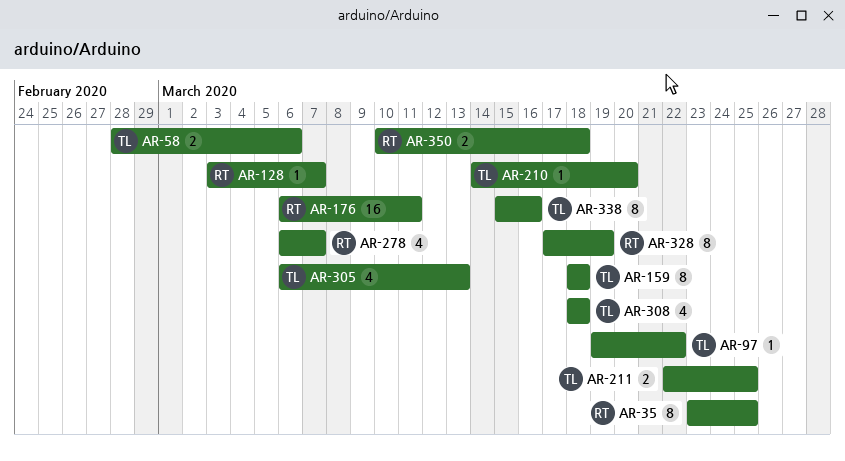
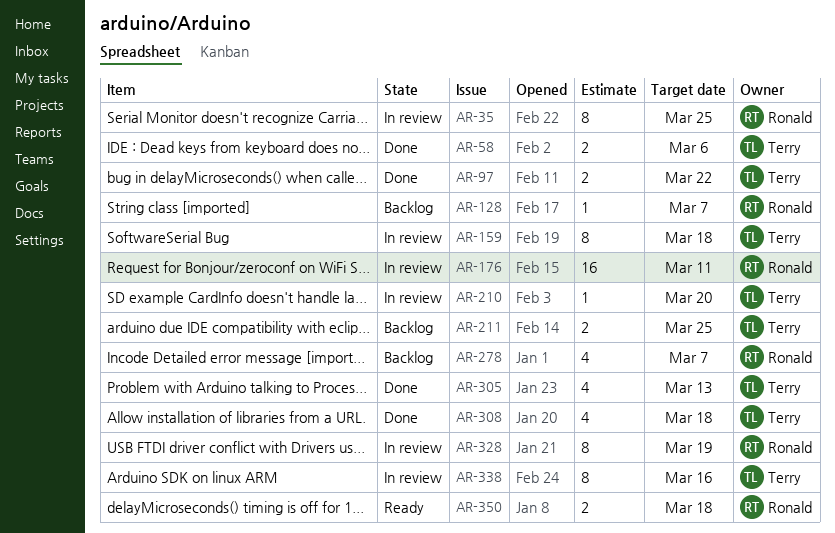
AR-97, estimate: 1 -> 2

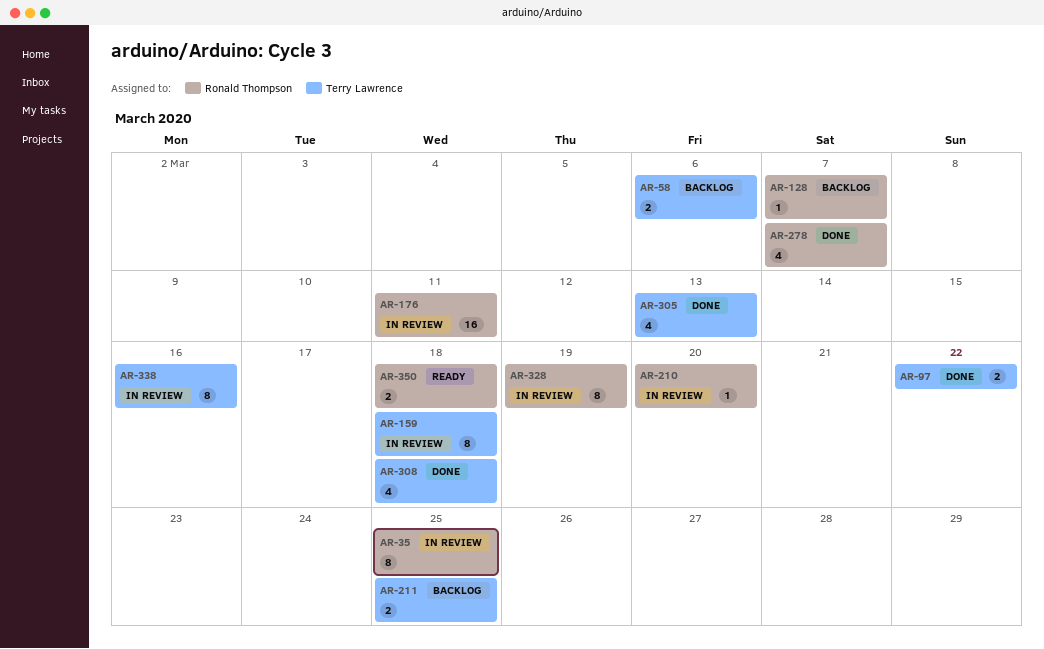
AR-58, status: Done -> Backlog
AR-210, owner: Terry Lawrence -> Ronald Thompson
AR-278, status: Backlog -> Done

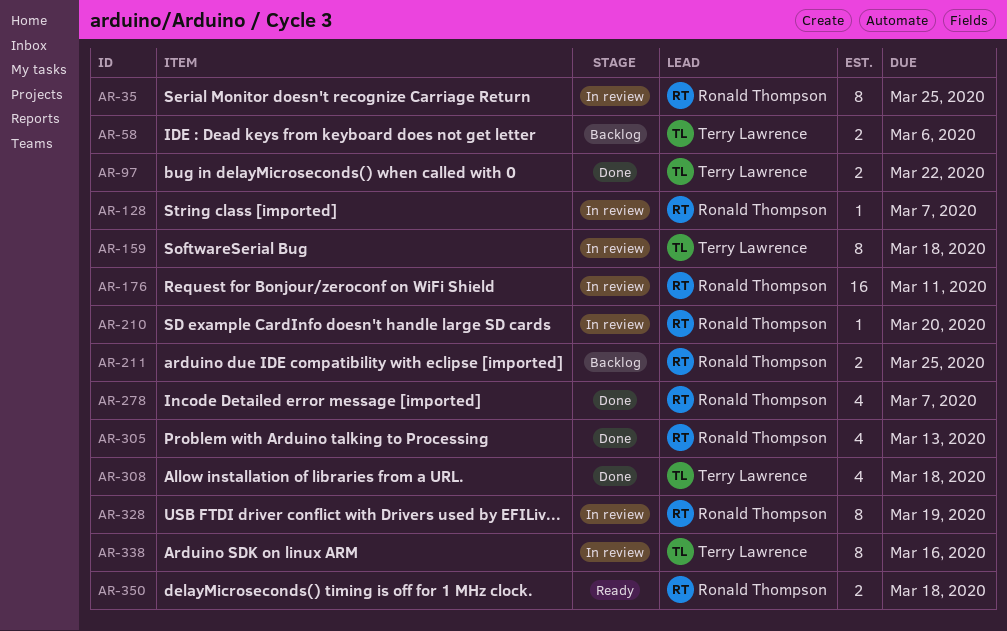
AR-128, status: Backlog -> In review
AR-211, owner: Terry Lawrence -> Ronald Thompson
AR-305, owner: Terry Lawrence -> Ronald Thompson

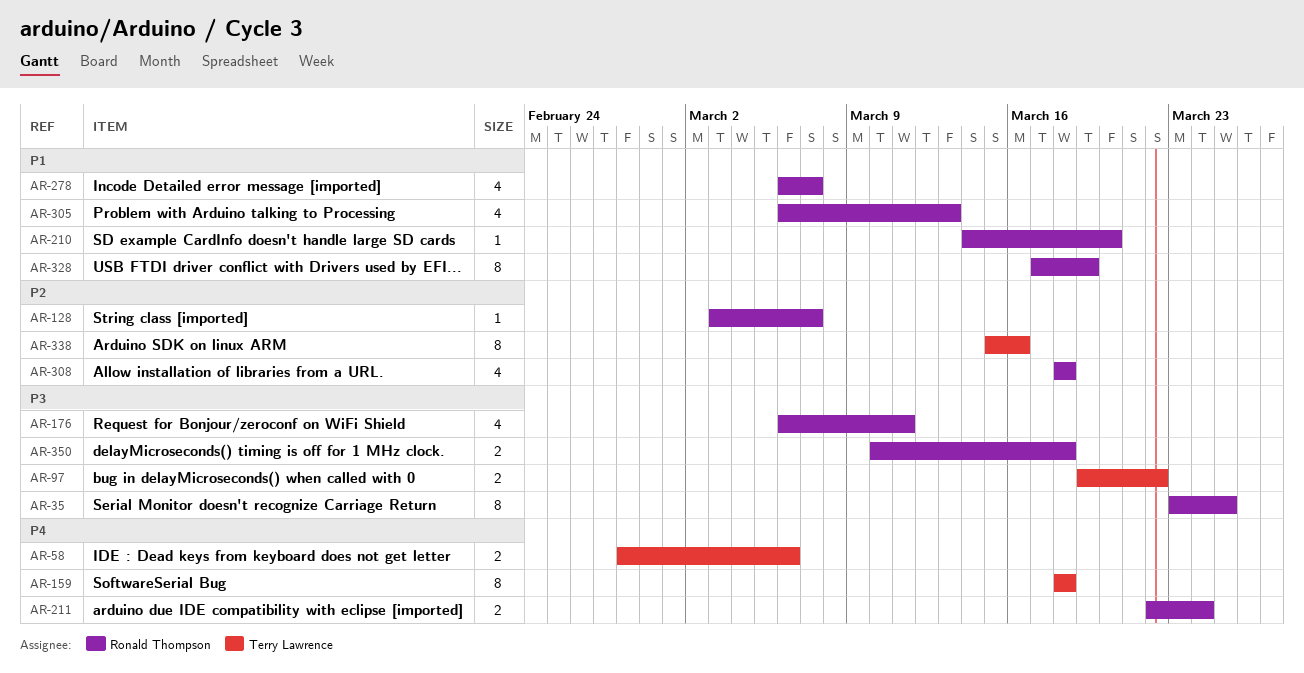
AR-176, estimate: 16 -> 4
AR-211, due: Mar 25 -> Mar 24
AR-308, owner: Terry Lawrence -> Ronald Thompson

